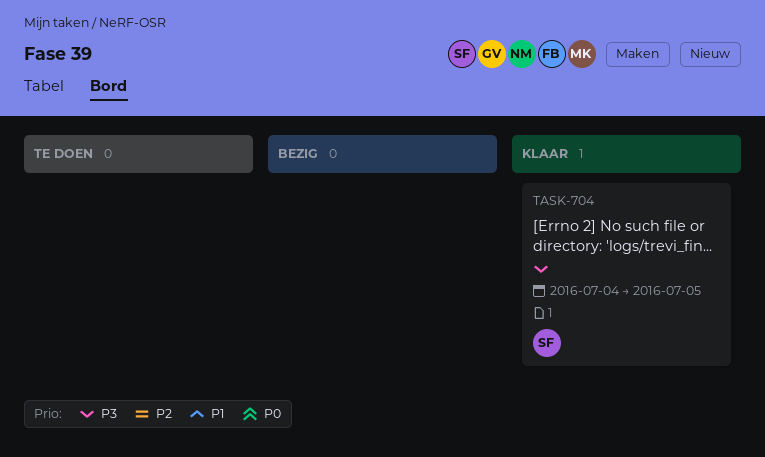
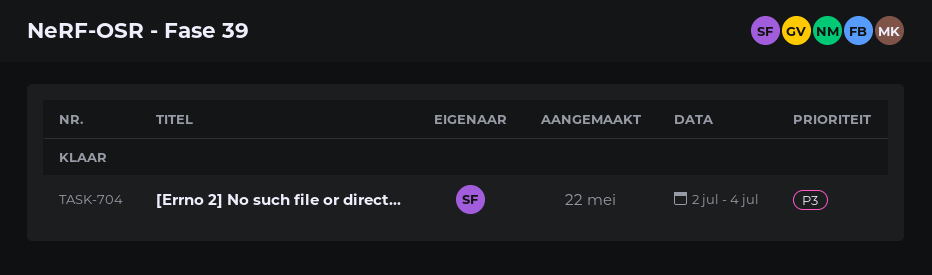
TASK-704, start: Jul 4 -> Jul 2
TASK-704, due: Jul 5 -> Jul 4

